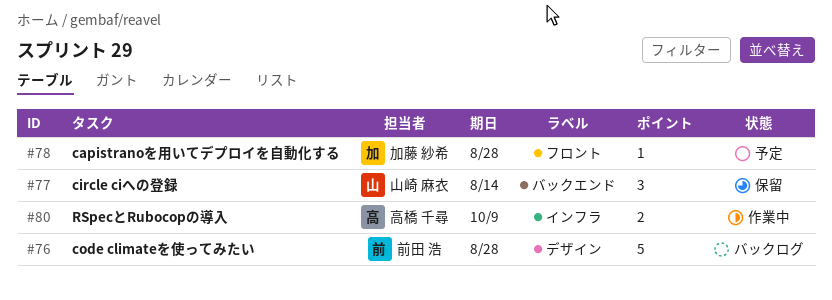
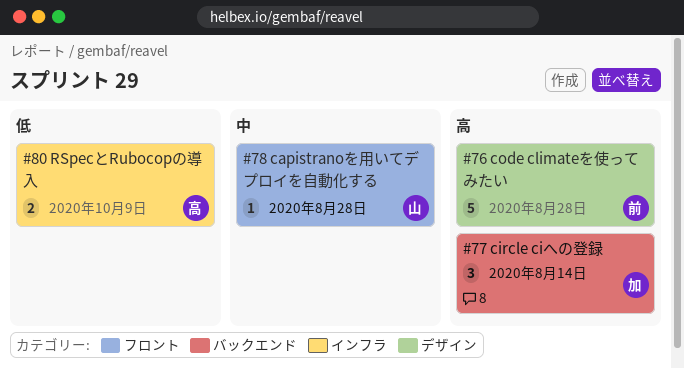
#77, owner: 山崎 麻衣 -> 加藤 紗希
#78, owner: 加藤 紗希 -> 山崎 麻衣

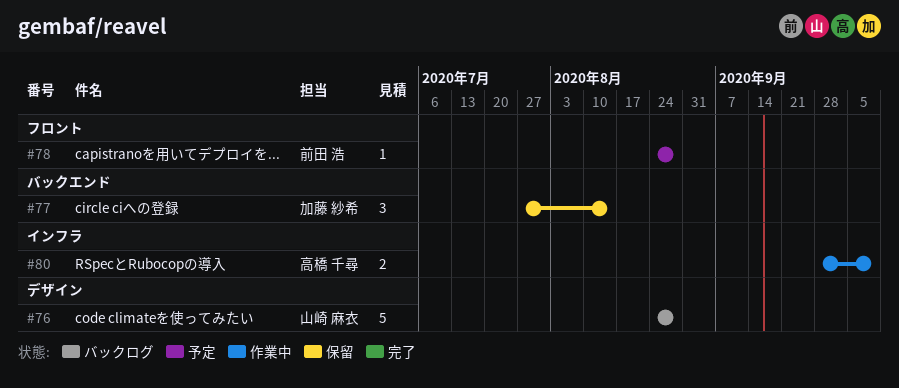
#76, owner: 前田 浩 -> 山崎 麻衣
#78, owner: 山崎 麻衣 -> 前田 浩

